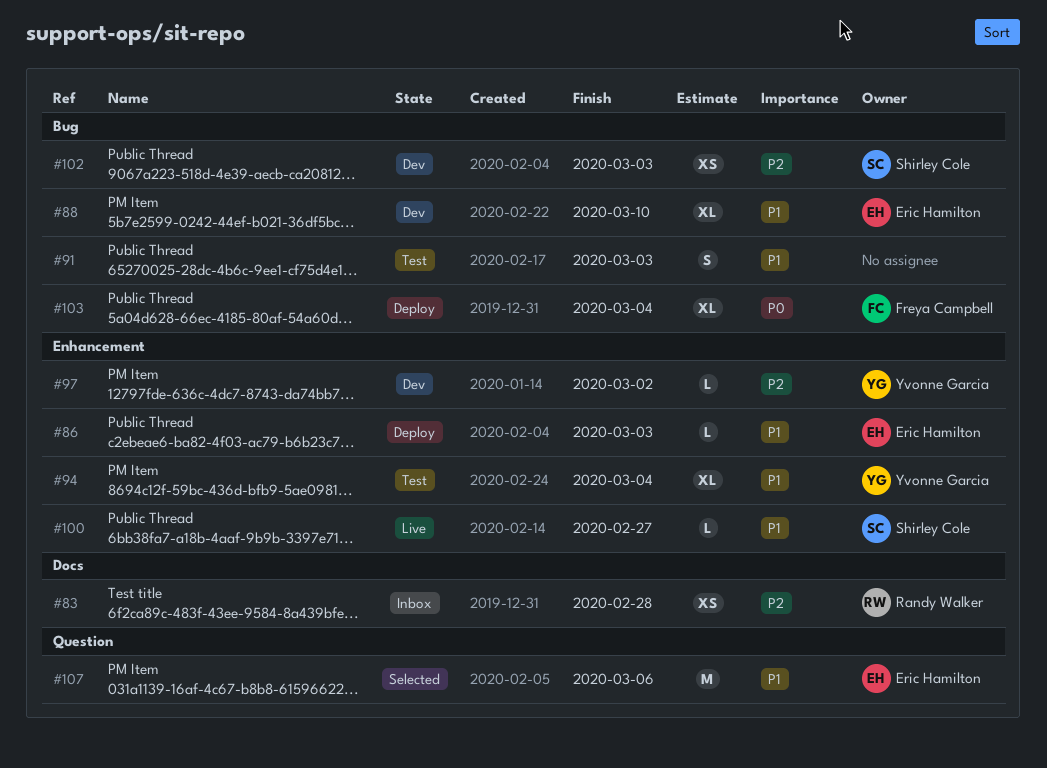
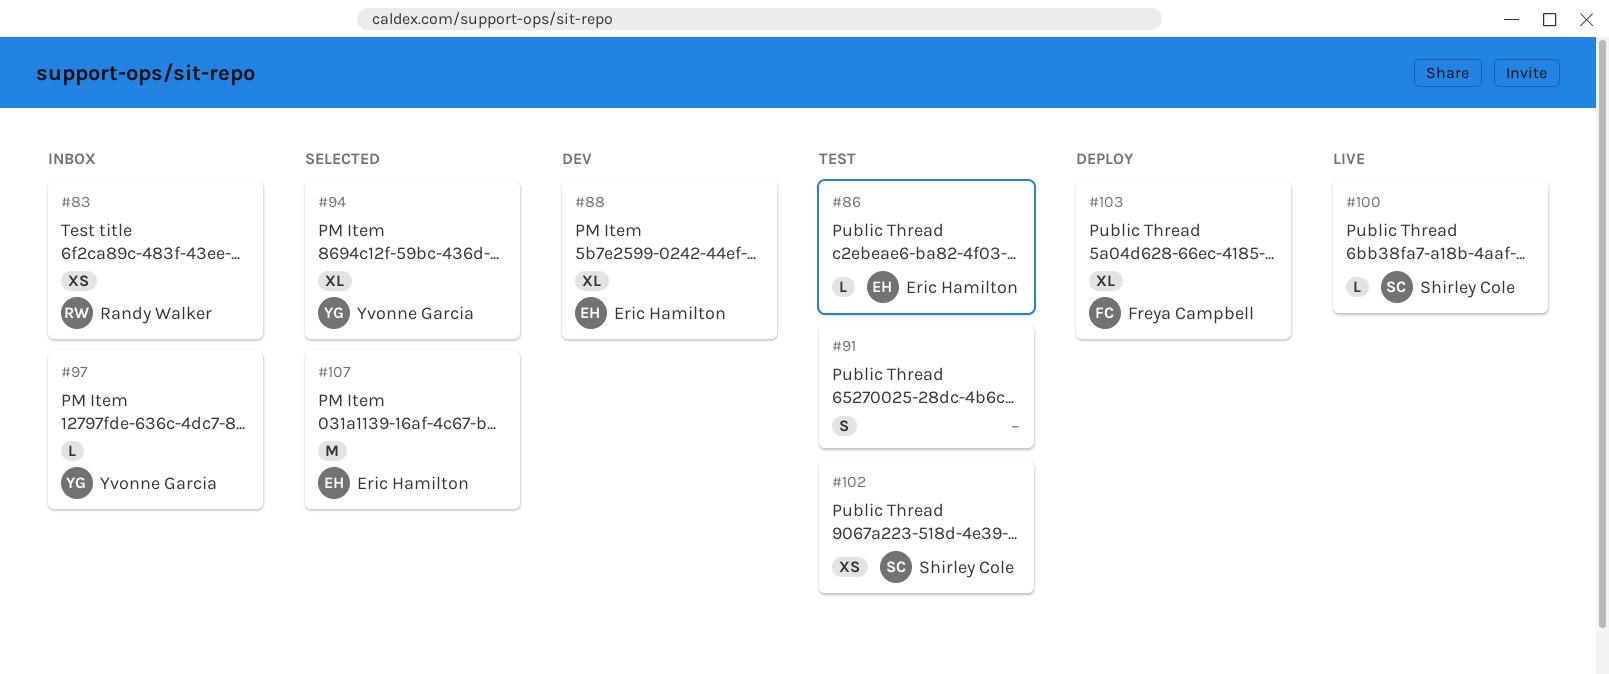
#86, status: Deploy -> Test
#94, status: Test -> Selected
#97, status: Dev -> Inbox
#102, status: Dev -> Test

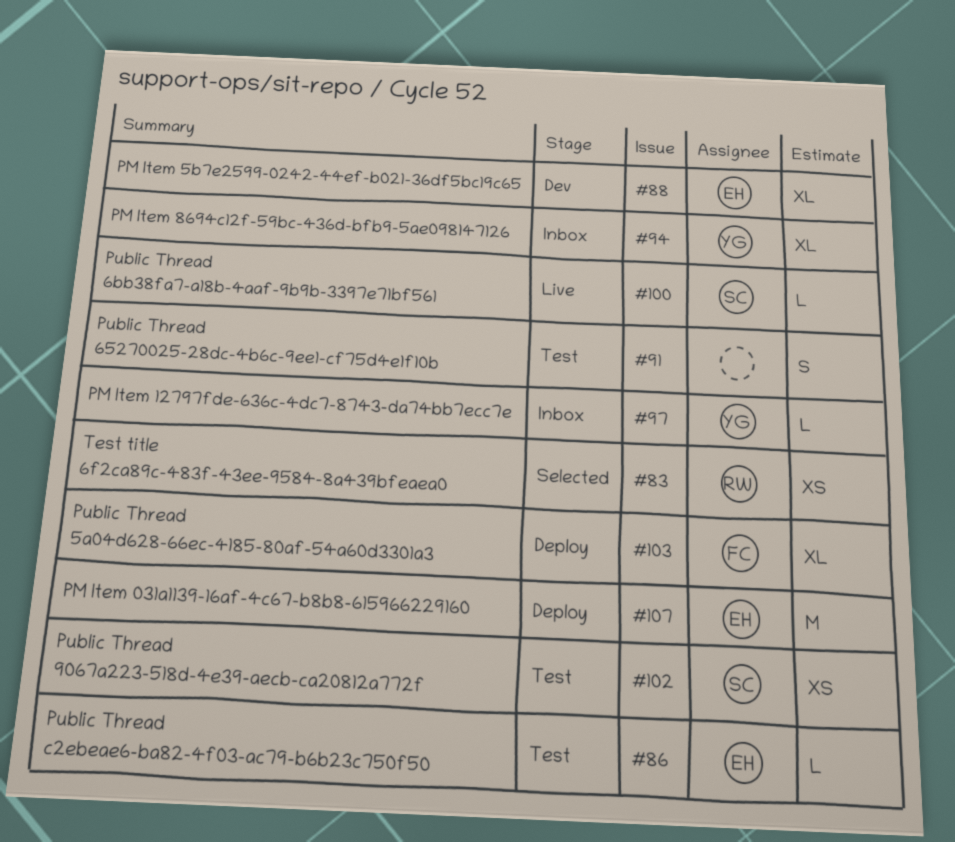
#83, status: Inbox -> Selected
#94, status: Selected -> Inbox
#107, status: Selected -> Deploy

